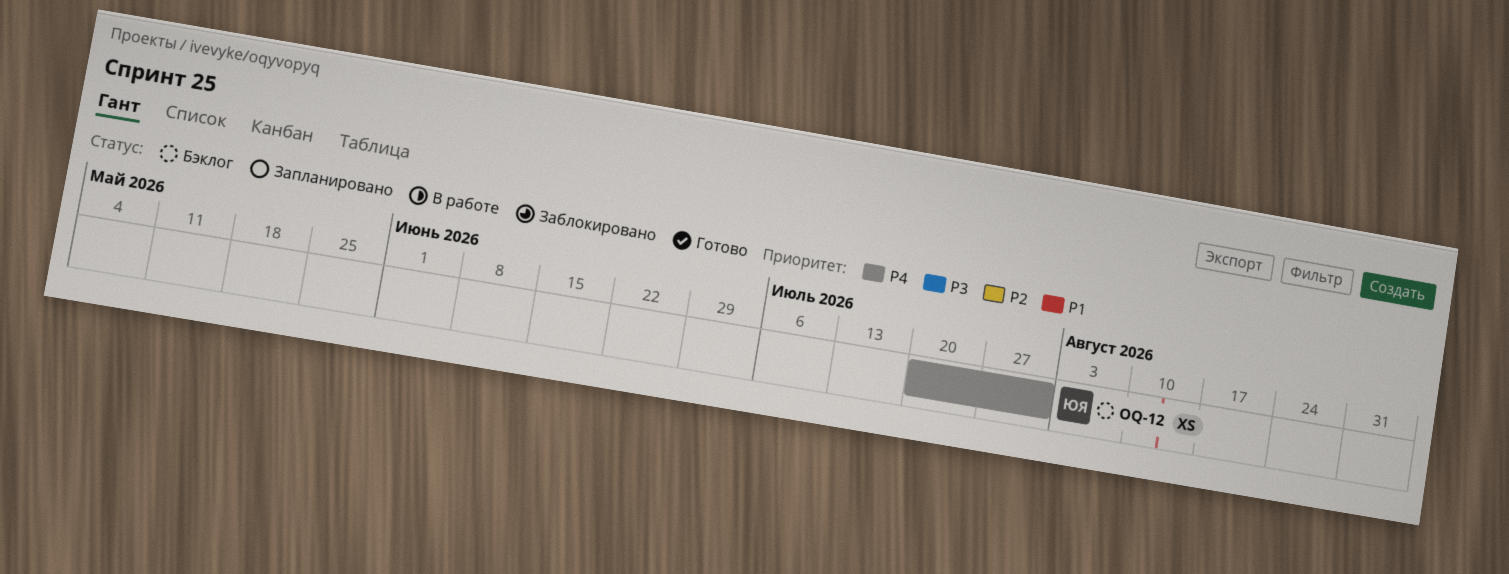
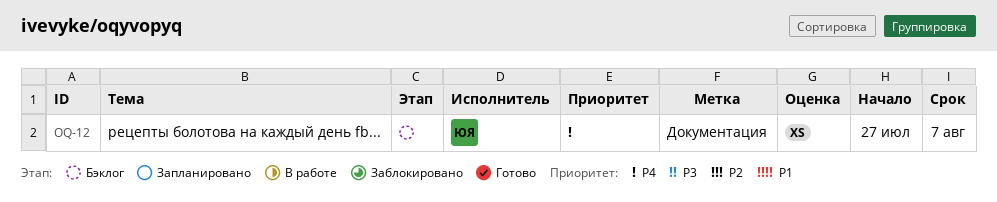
OQ-12, start: Jul 20 -> Jul 27
OQ-12, due: Jul 31 -> Aug 7

